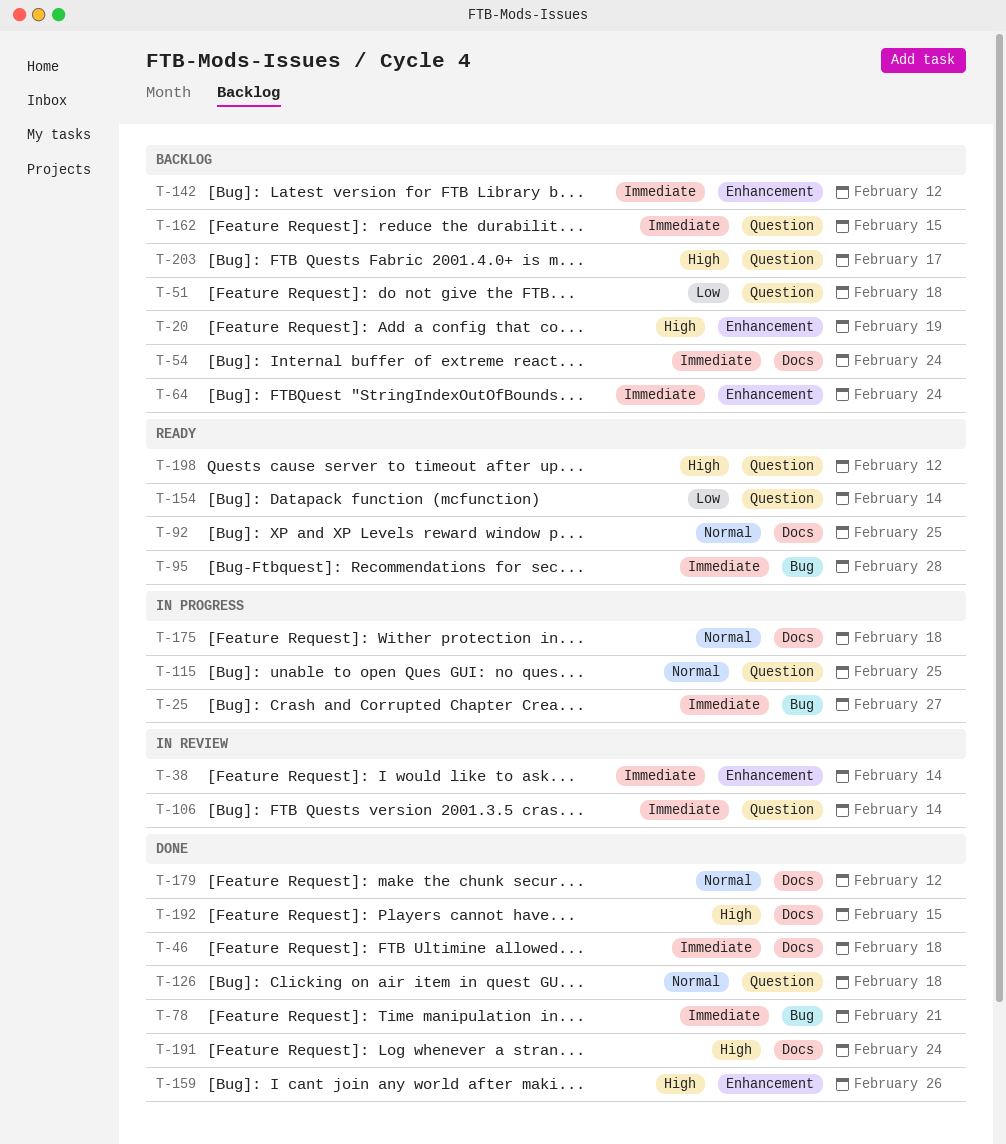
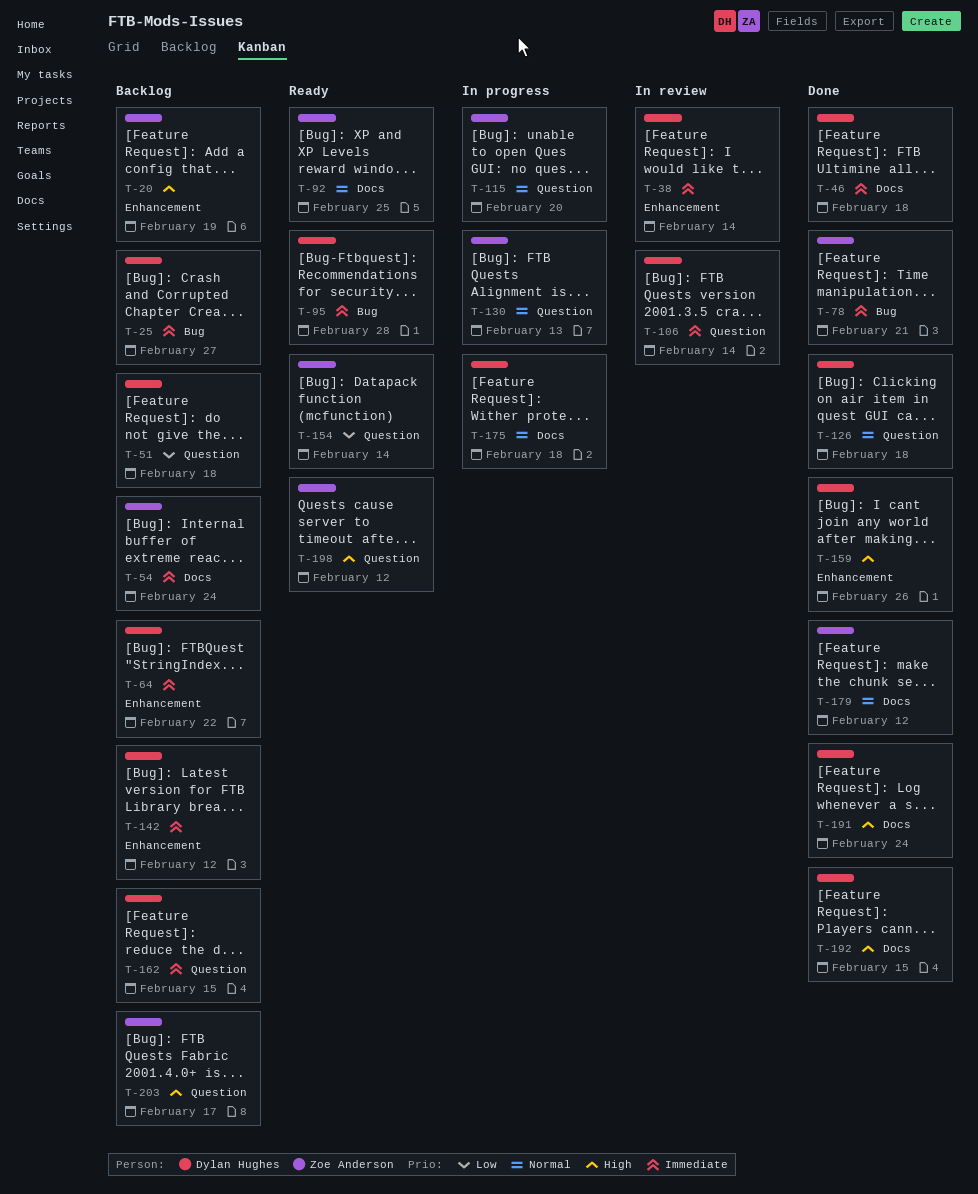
T-25, status: In progress -> Backlog
T-64, due: Feb 24 -> Feb 22
T-115, due: Feb 25 -> Feb 20
T-130: none -> present

